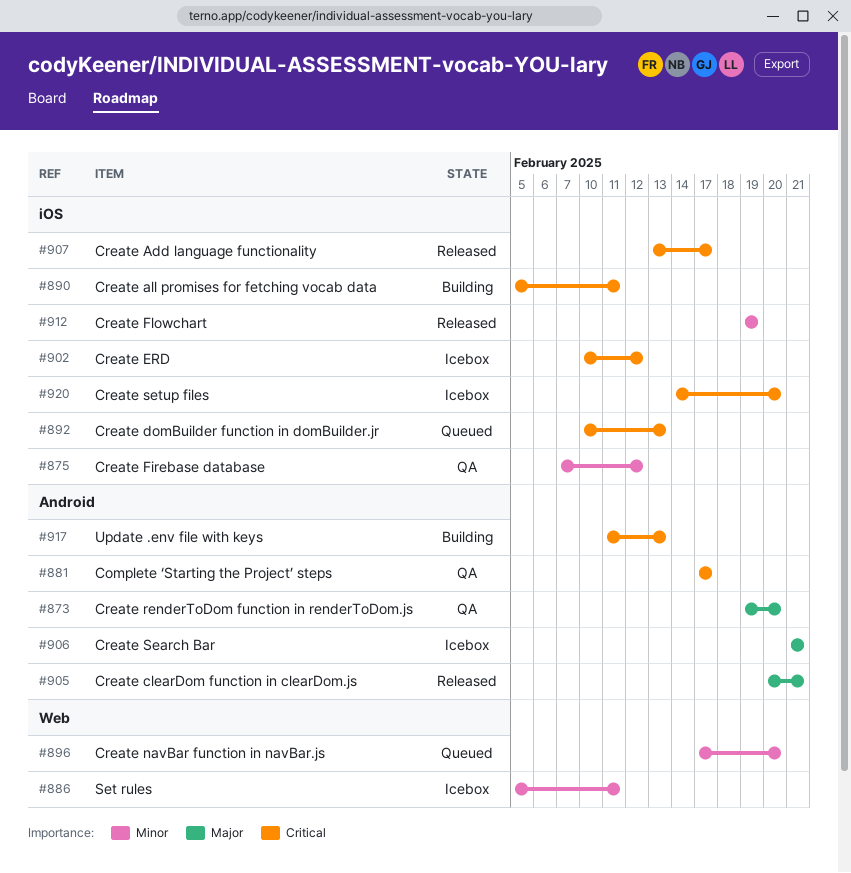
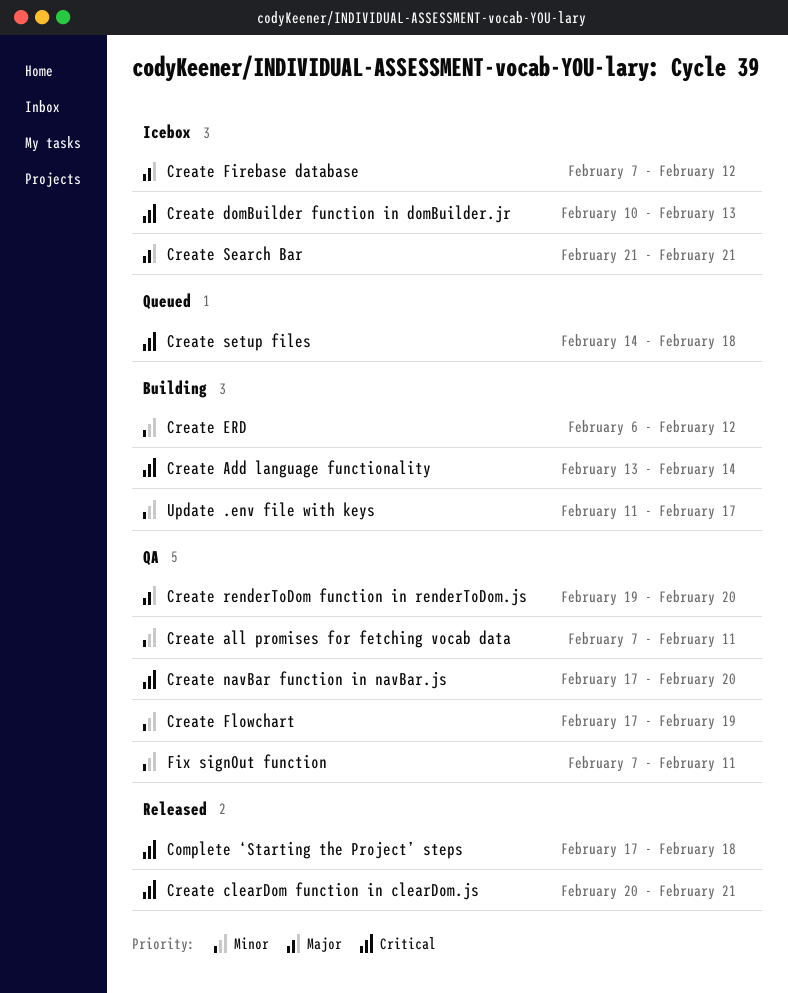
Complete ‘Starting the Project’ steps, status: QA -> Released
Complete ‘Starting the Project’ steps, due: Feb 17 -> Feb 18
Create Add language functionality, status: Released -> Building
Create Add language functionality, due: Feb 17 -> Feb 14
Create all promises for fetching vocab data, status: Building -> QA
Create all promises for fetching vocab data, priority: Critical -> Minor
Create all promises for fetching vocab data, start: Feb 5 -> Feb 7
Create clearDom function in clearDom.js, priority: Major -> Critical
Create domBuilder function in domBuilder.jr, status: Queued -> Icebox
Create ERD, status: Icebox -> Building
Create ERD, priority: Critical -> Minor
Create ERD, start: Feb 10 -> Feb 6
Create Firebase database, status: QA -> Icebox
Create Firebase database, priority: Minor -> Major
Create Flowchart, status: Released -> QA
Create Flowchart, start: Feb 19 -> Feb 17
Create navBar function in navBar.js, status: Queued -> QA
Create navBar function in navBar.js, priority: Minor -> Critical
Create setup files, status: Icebox -> Queued
Create setup files, due: Feb 20 -> Feb 18
Fix signOut function: none -> present
Set rules: present -> none
Update .env file with keys, priority: Critical -> Minor
Update .env file with keys, due: Feb 13 -> Feb 17

